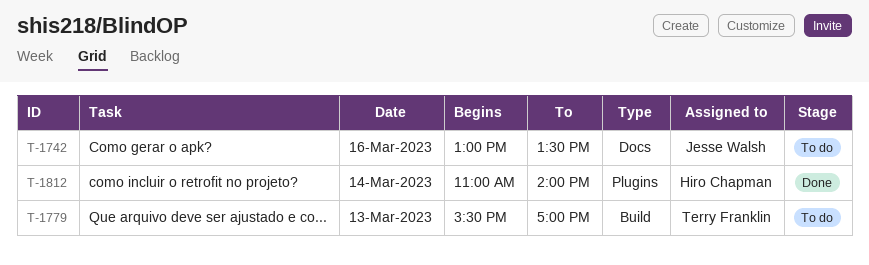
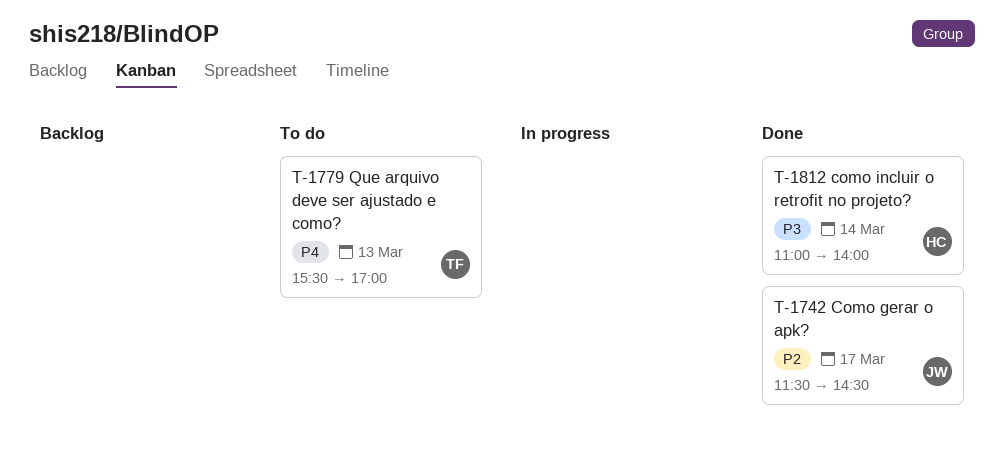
T-1742, status: To do -> Done
T-1742, day: Mar 16 -> Mar 17
T-1742, begins: 13:00 -> 11:30
T-1742, ends: 13:30 -> 14:30

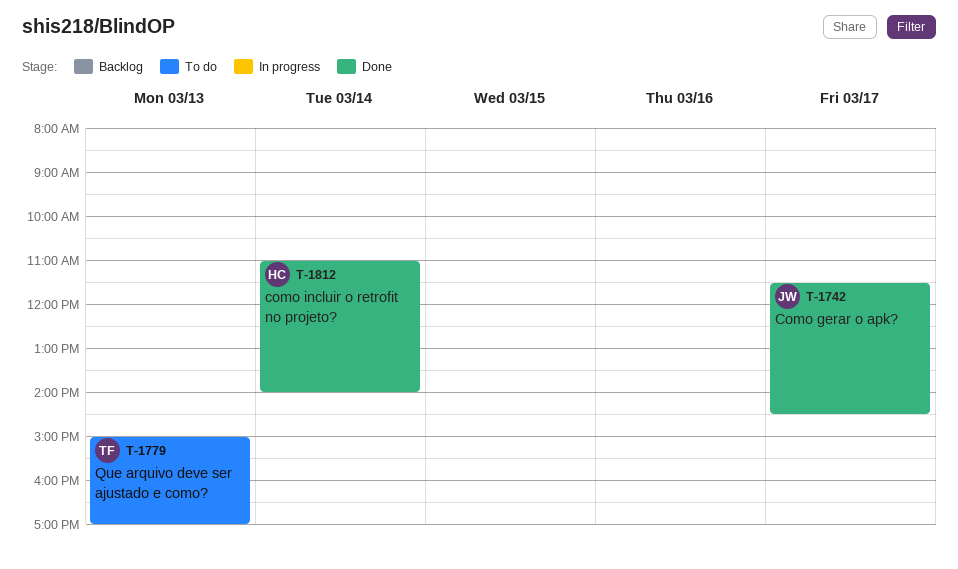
T-1779, begins: 15:30 -> 15:00

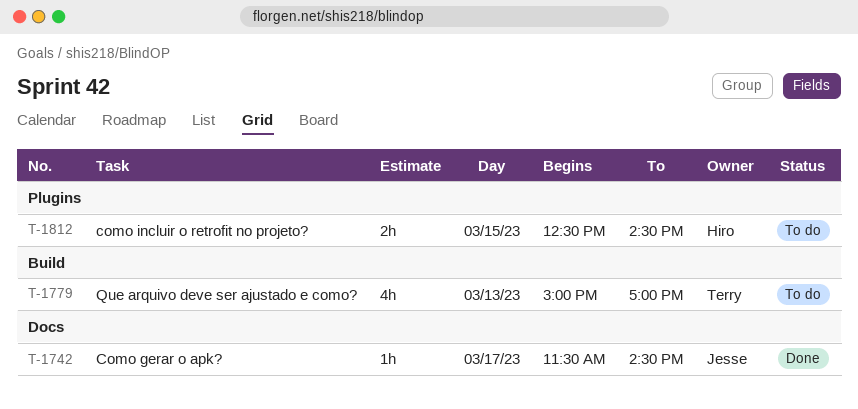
T-1812, status: Done -> To do
T-1812, day: Mar 14 -> Mar 15
T-1812, begins: 11:00 -> 12:30
T-1812, ends: 14:00 -> 14:30

